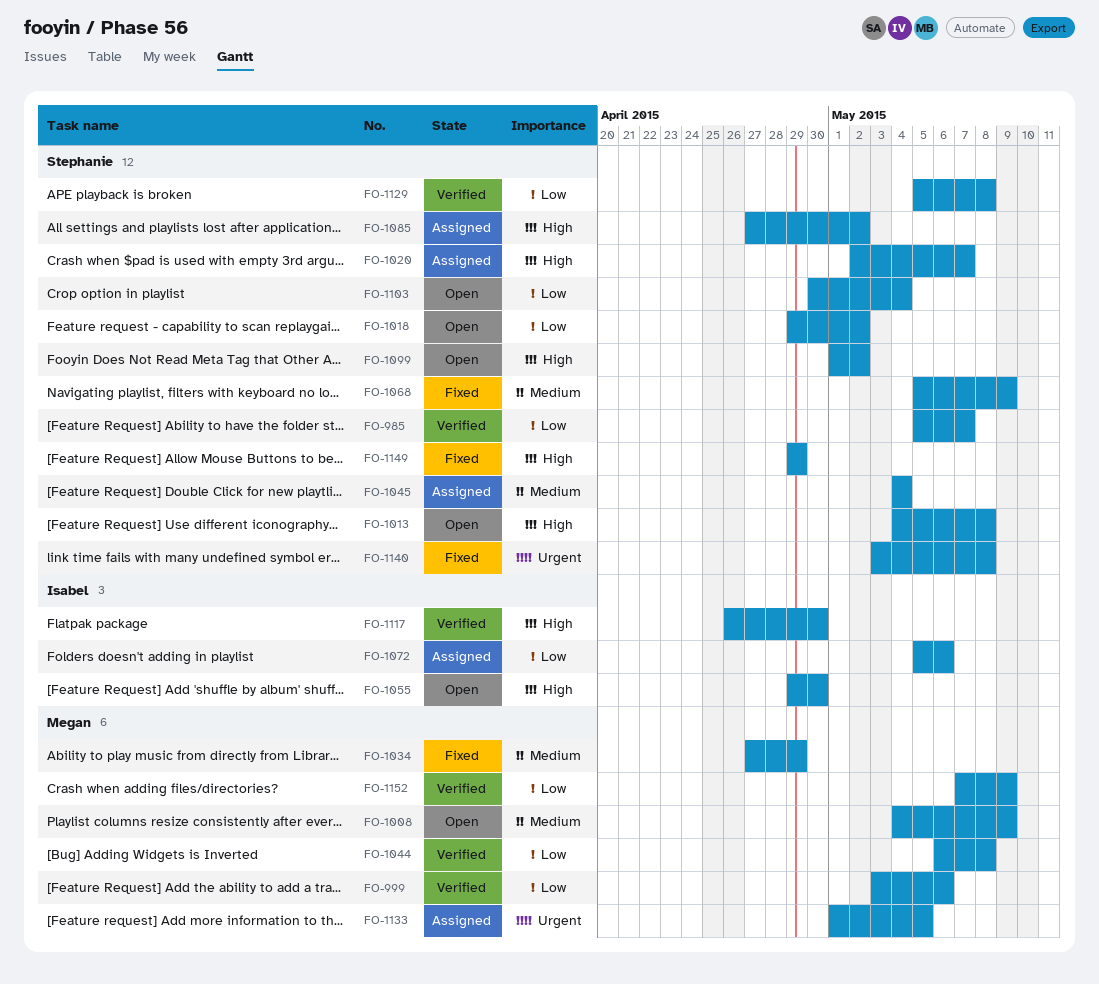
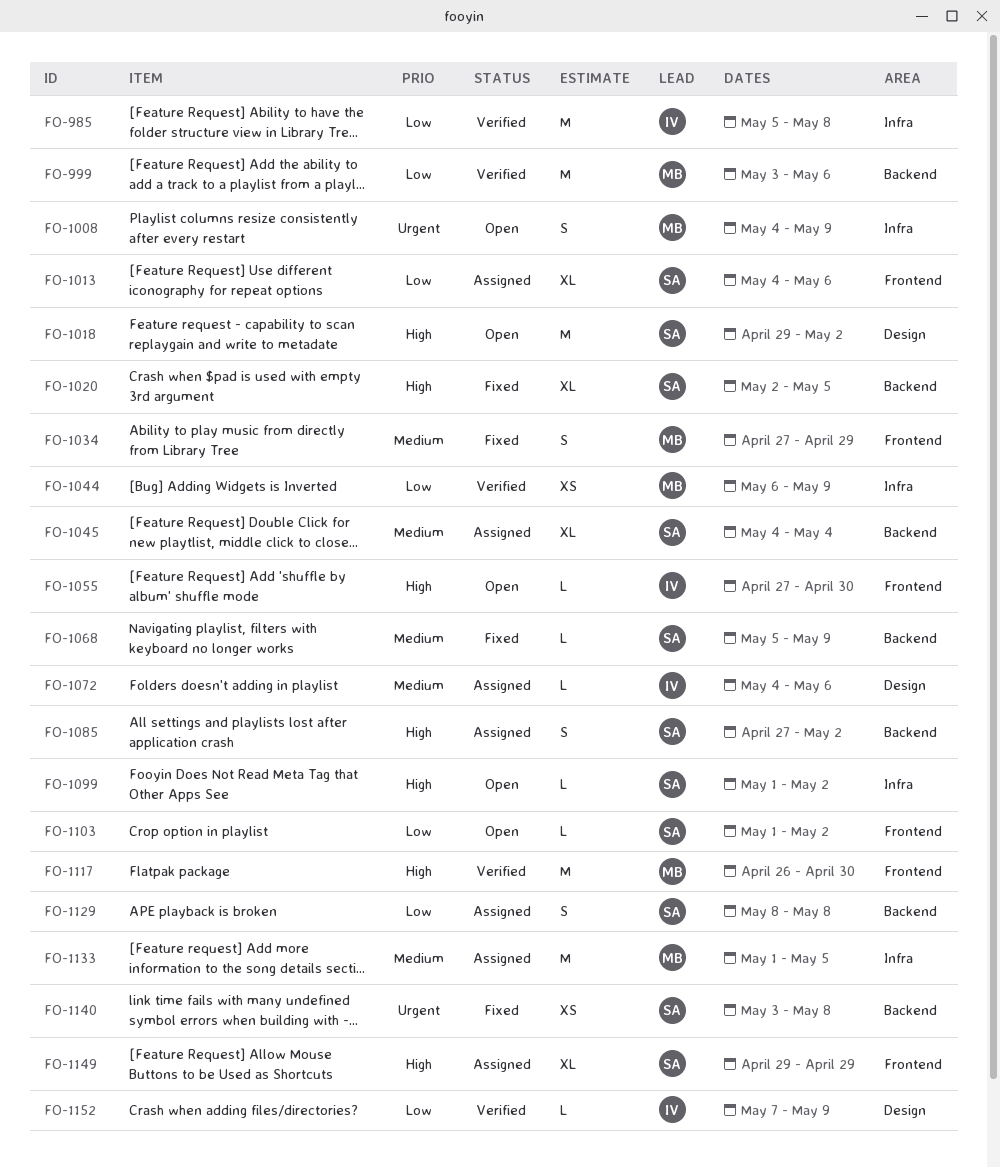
FO-985, owner: Stephanie -> Isabel
FO-985, due: May 7 -> May 8
FO-1008, priority: Medium -> Urgent
FO-1013, status: Open -> Assigned
FO-1013, priority: High -> Low
FO-1013, due: May 8 -> May 6
FO-1018, priority: Low -> High
FO-1020, status: Assigned -> Fixed
FO-1020, due: May 7 -> May 5
FO-1044, due: May 8 -> May 9
FO-1055, start: Apr 29 -> Apr 27
FO-1072, priority: Low -> Medium
FO-1072, start: May 5 -> May 4
FO-1103, start: Apr 30 -> May 1
FO-1103, due: May 4 -> May 2
FO-1117, owner: Isabel -> Megan
FO-1129, status: Verified -> Assigned
FO-1129, start: May 5 -> May 8
FO-1133, priority: Urgent -> Medium
FO-1149, status: Fixed -> Assigned
FO-1152, owner: Megan -> Isabel

